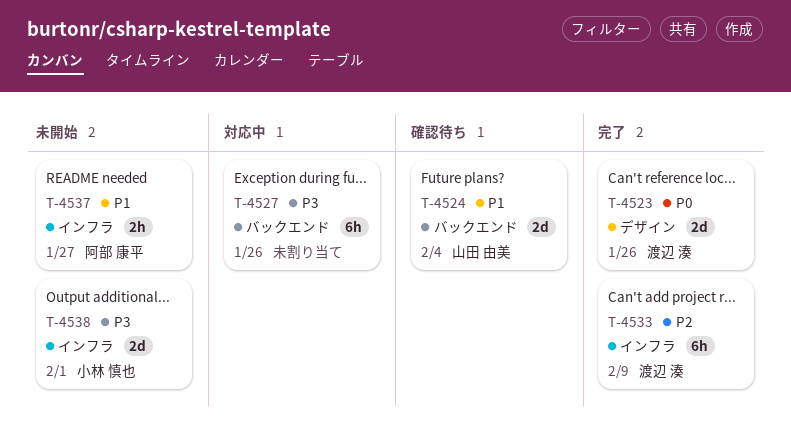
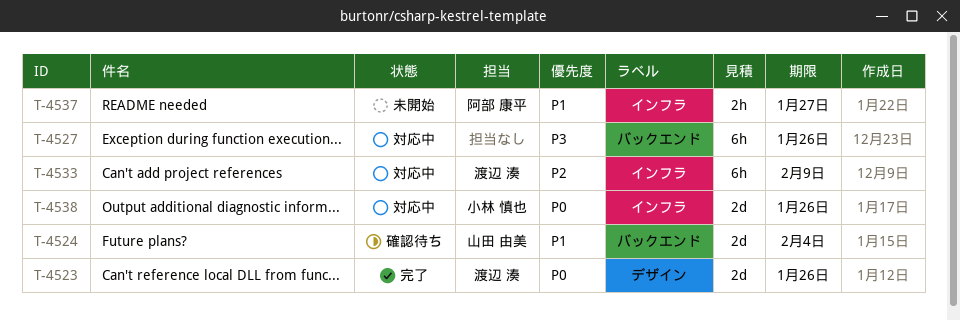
T-4533, status: 完了 -> 対応中
T-4538, status: 未開始 -> 対応中
T-4538, priority: P3 -> P0
T-4538, due: Feb 1 -> Jan 26

